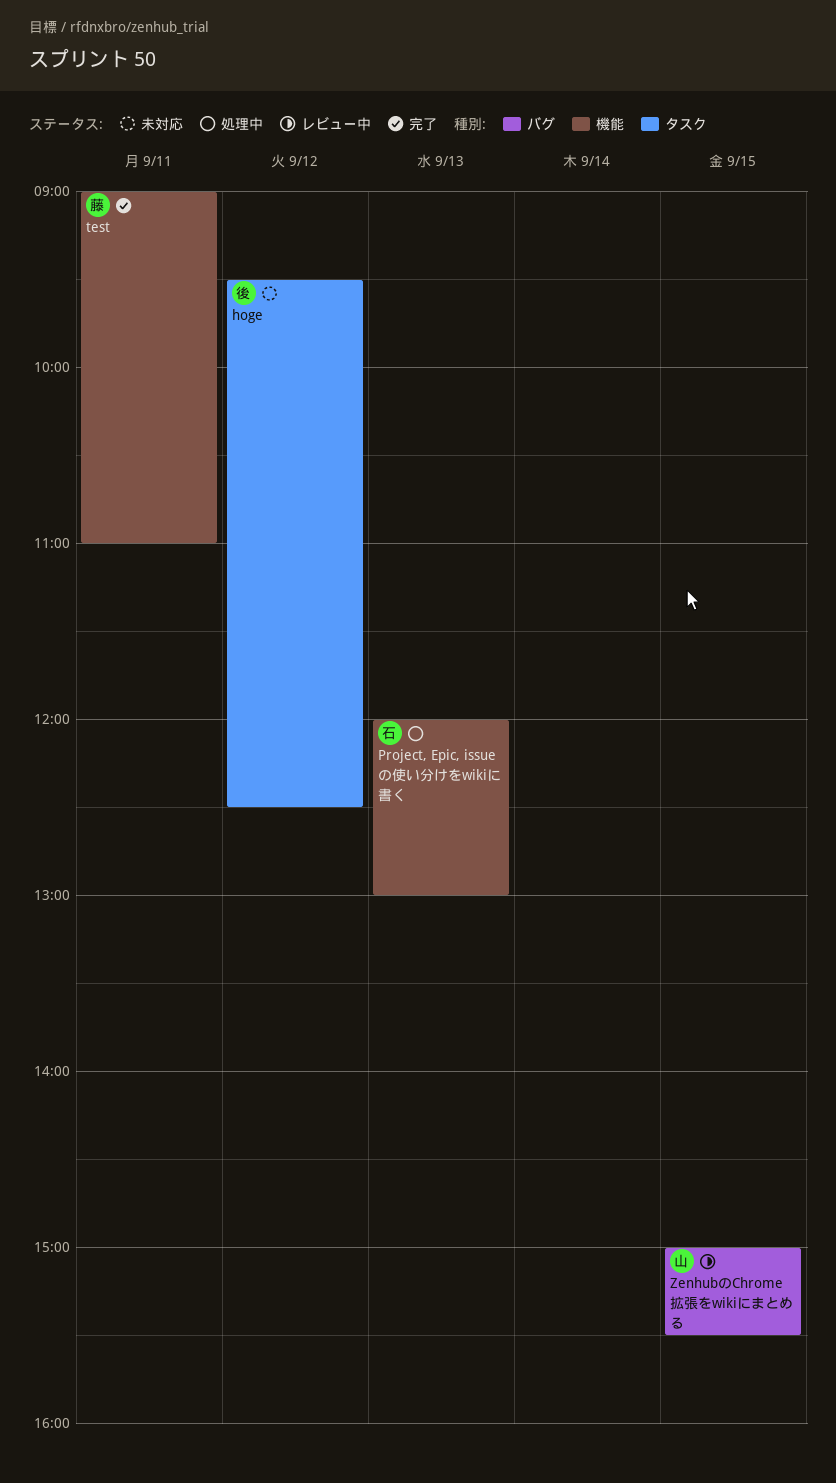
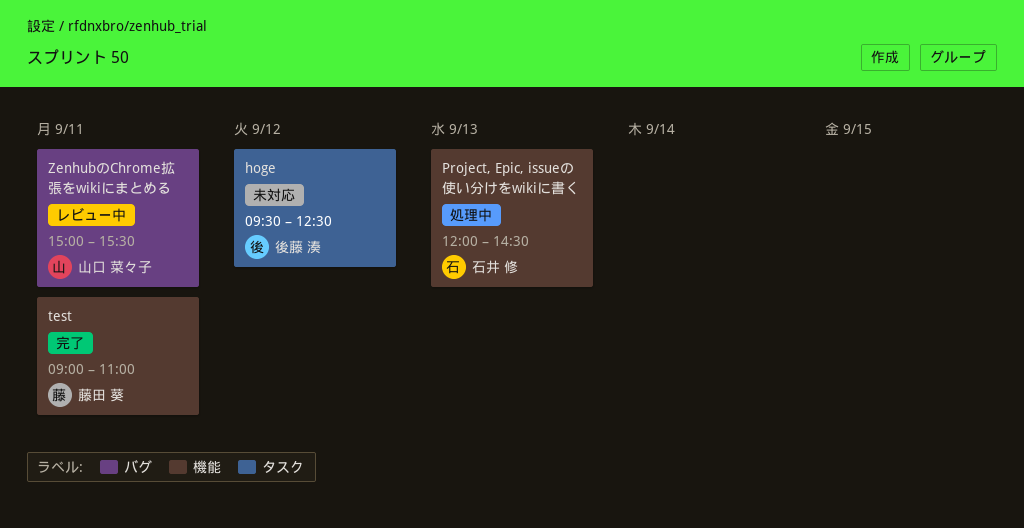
Project, Epic, issueの使い分けをwikiに書く, ends: 13:00 -> 14:30
ZenhubのChrome拡張をwikiにまとめる, day: Sep 15 -> Sep 11

